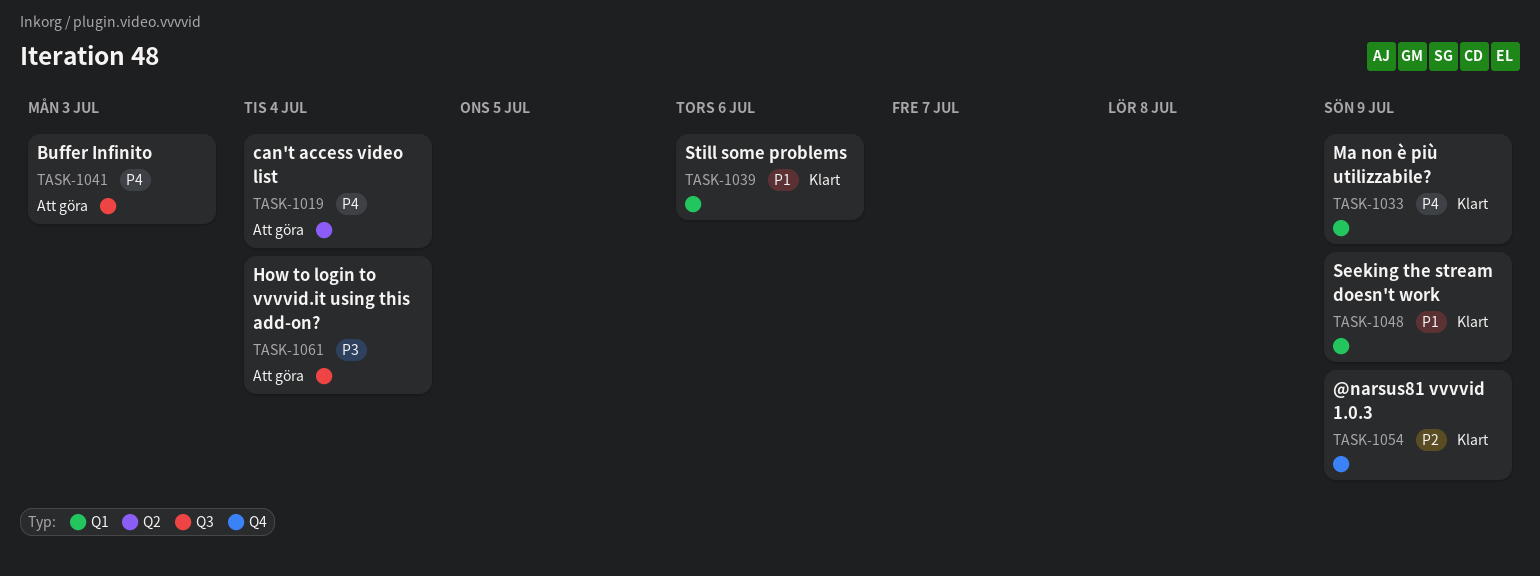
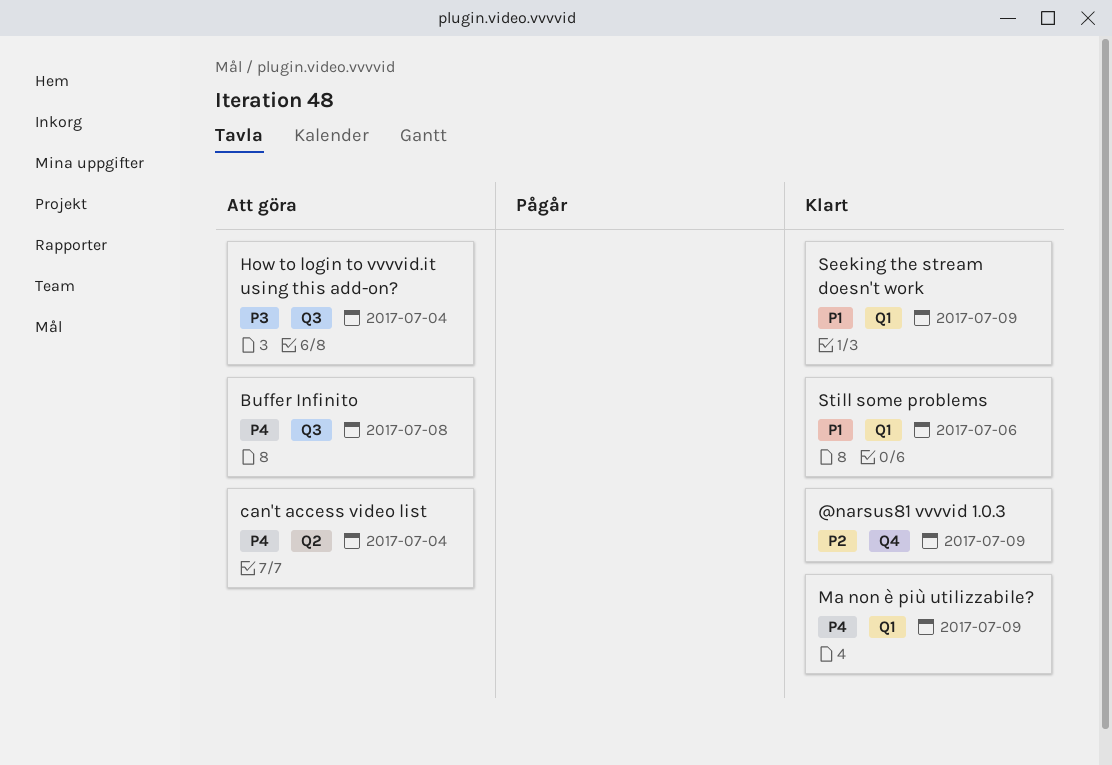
Buffer Infinito, due: Jul 3 -> Jul 8

